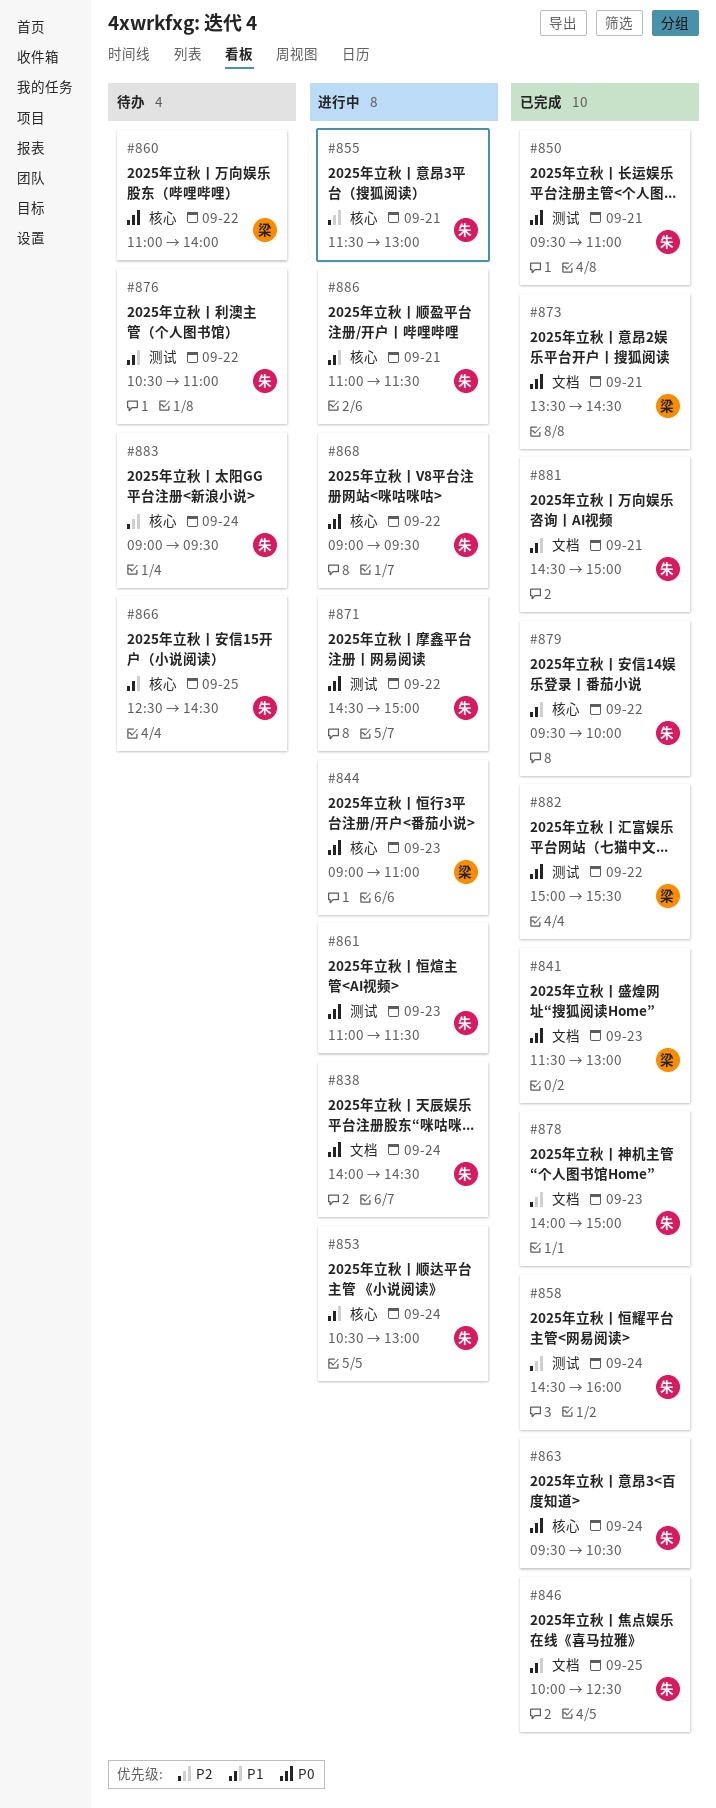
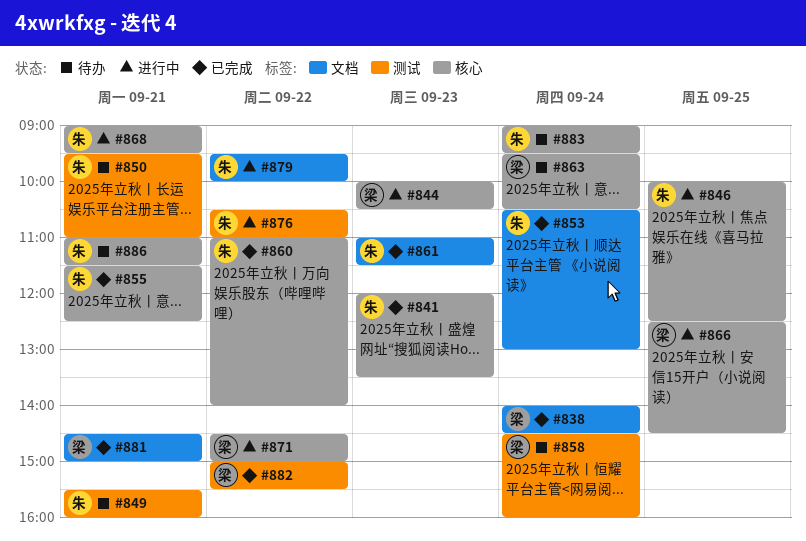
#838, status: 进行中 -> 已完成
#838, owner: 朱 -> 梁
#841, owner: 梁 -> 朱
#841, label: 文档 -> 核心
#841, begins: 11:30 -> 12:00
#841, ends: 13:00 -> 13:30
#844, begins: 09:00 -> 10:00
#844, ends: 11:00 -> 10:30
#846, status: 已完成 -> 进行中
#846, label: 文档 -> 核心
#849: none -> present
#850, status: 已完成 -> 待办
#853, status: 进行中 -> 已完成
#853, label: 核心 -> 文档
#855, status: 进行中 -> 已完成
#855, ends: 13:00 -> 12:30
#858, status: 已完成 -> 待办
#858, owner: 朱 -> 梁
#860, status: 待办 -> 已完成
#860, owner: 梁 -> 朱
#861, status: 进行中 -> 已完成
#861, label: 测试 -> 文档
#863, status: 已完成 -> 待办
#863, owner: 朱 -> 梁
#866, status: 待办 -> 进行中
#866, owner: 朱 -> 梁
#868, day: Sep 22 -> Sep 21
#871, owner: 朱 -> 梁
#871, label: 测试 -> 核心
#873: present -> none
#876, status: 待办 -> 进行中
#878: present -> none
#879, status: 已完成 -> 进行中
#879, label: 核心 -> 文档
#881, owner: 朱 -> 梁
#886, status: 进行中 -> 待办

